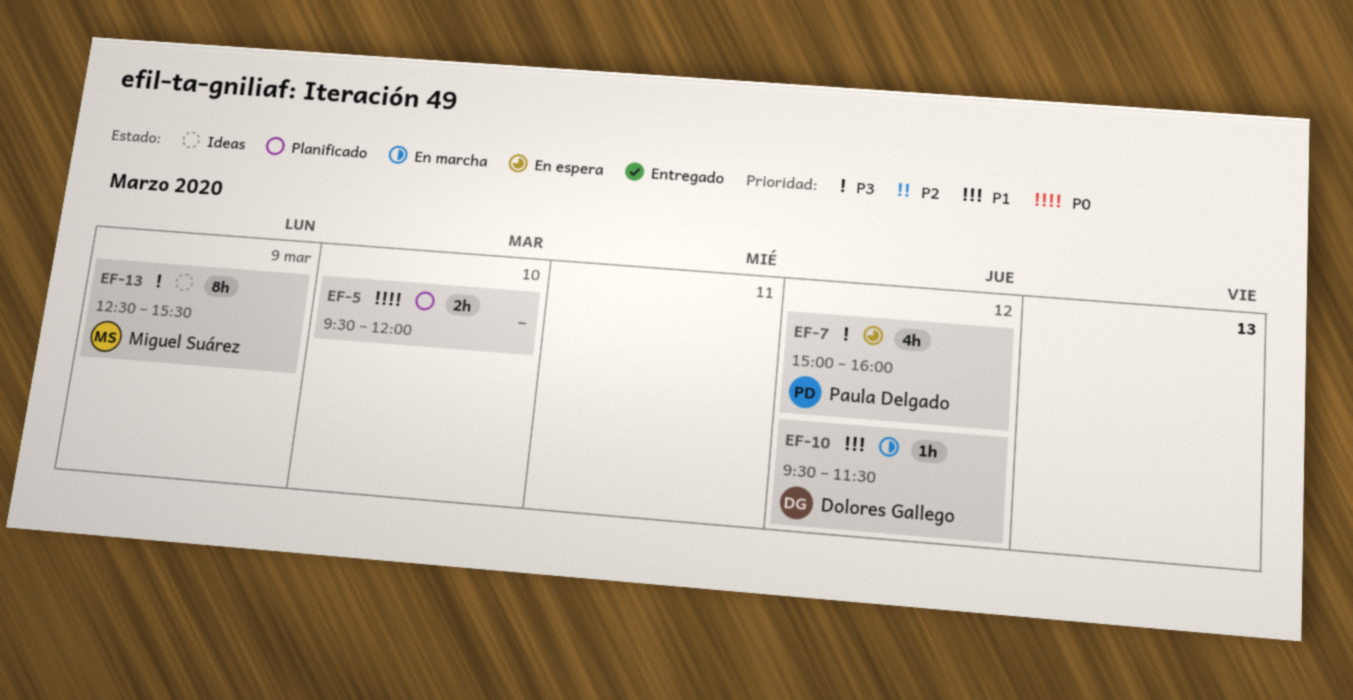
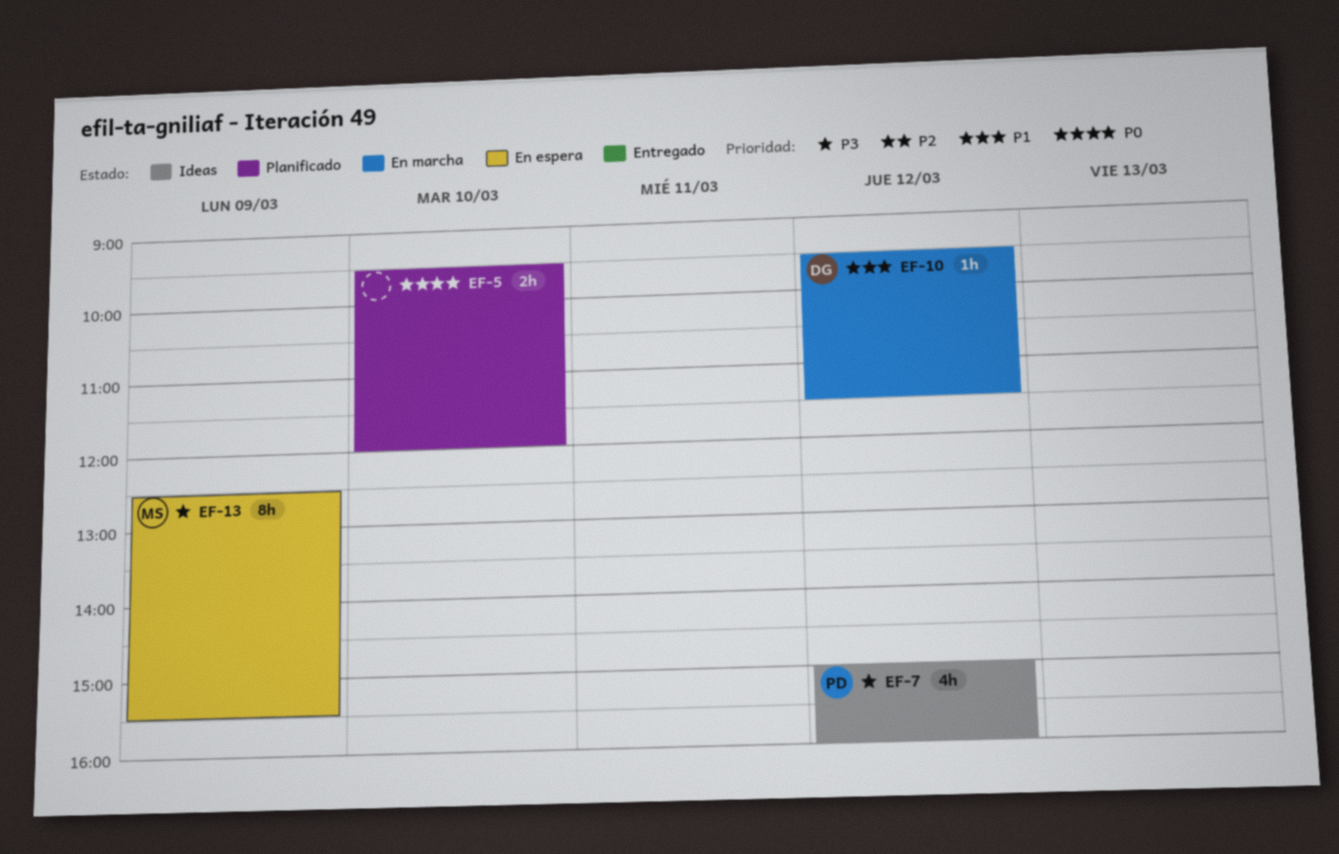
EF-7, status: En espera -> Ideas
EF-13, status: Ideas -> En espera

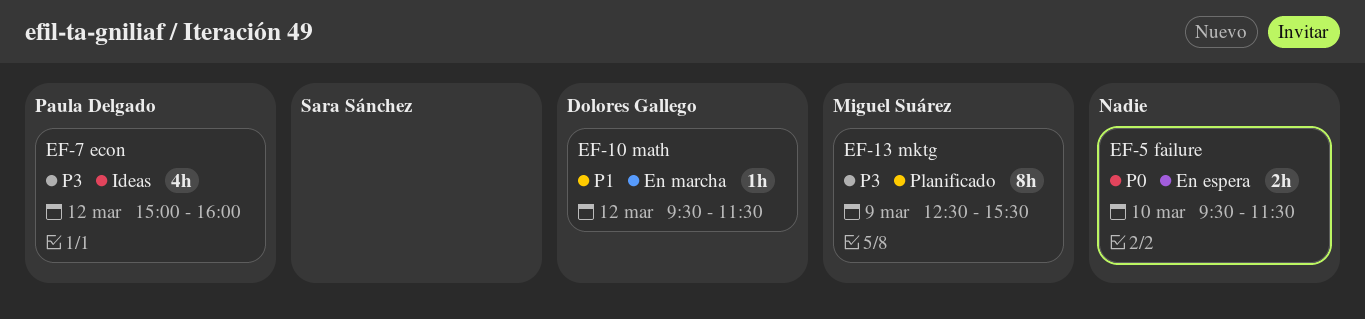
EF-5, status: Planificado -> En espera
EF-5, ends: 12:00 -> 11:30
EF-13, status: En espera -> Planificado

